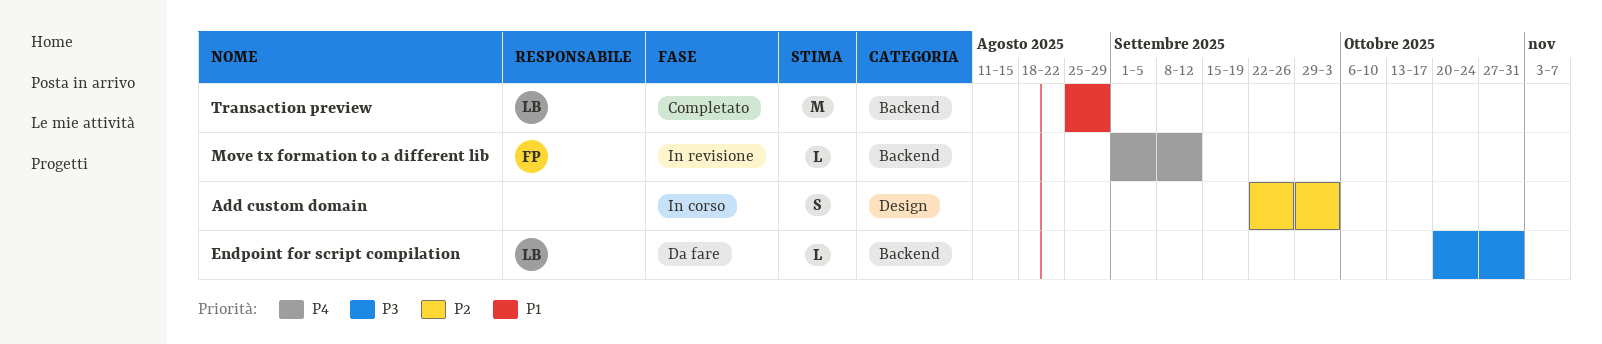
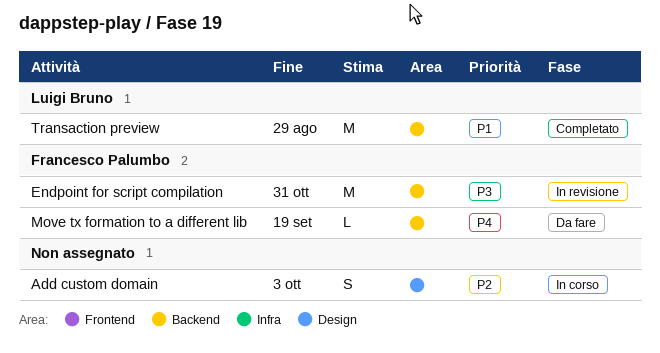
Endpoint for script compilation, status: Da fare -> In revisione
Endpoint for script compilation, owner: Luigi Bruno -> Francesco Palumbo
Endpoint for script compilation, estimate: L -> M
Move tx formation to a different lib, status: In revisione -> Da fare
Move tx formation to a different lib, due: Sep 12 -> Sep 19

